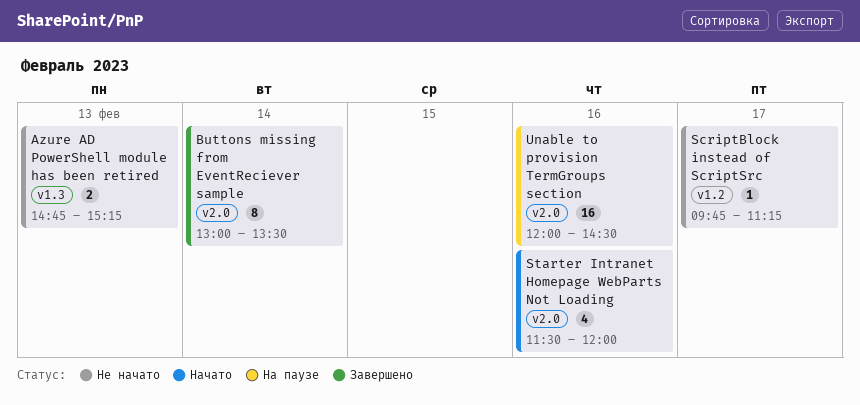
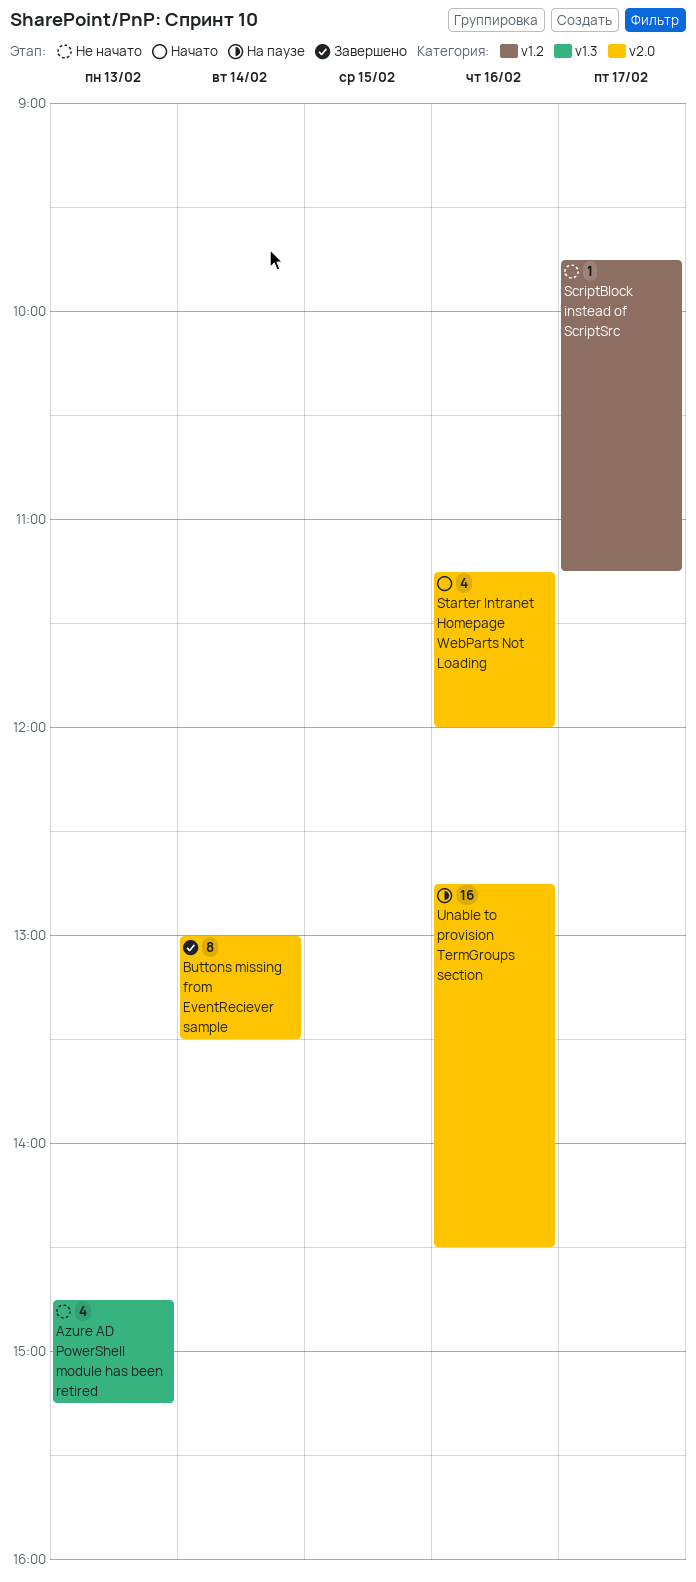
Azure AD PowerShell module has been retired, estimate: 2 -> 4
Starter Intranet Homepage WebParts Not Loading, begins: 11:30 -> 11:15
Unable to provision TermGroups section, begins: 12:00 -> 12:45

